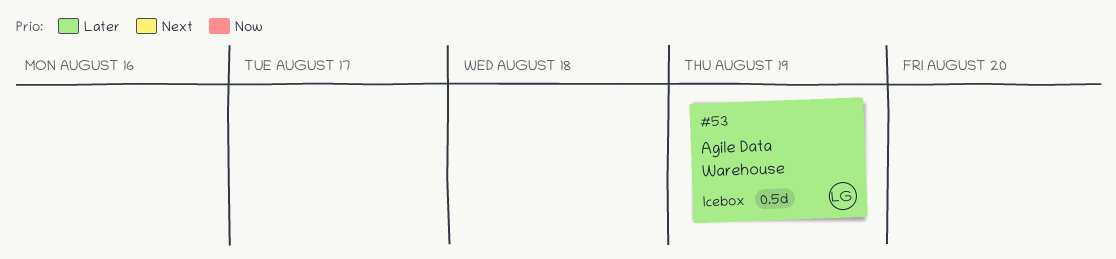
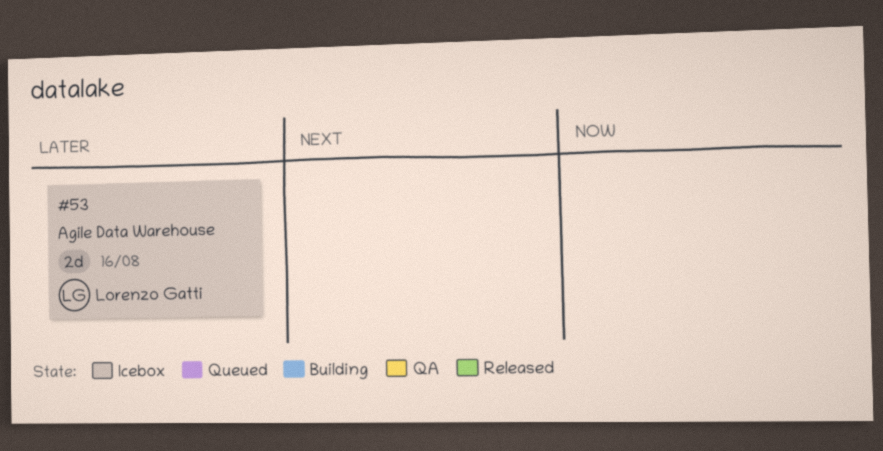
#53, estimate: 0.5d -> 2d
#53, due: Aug 19 -> Aug 16

